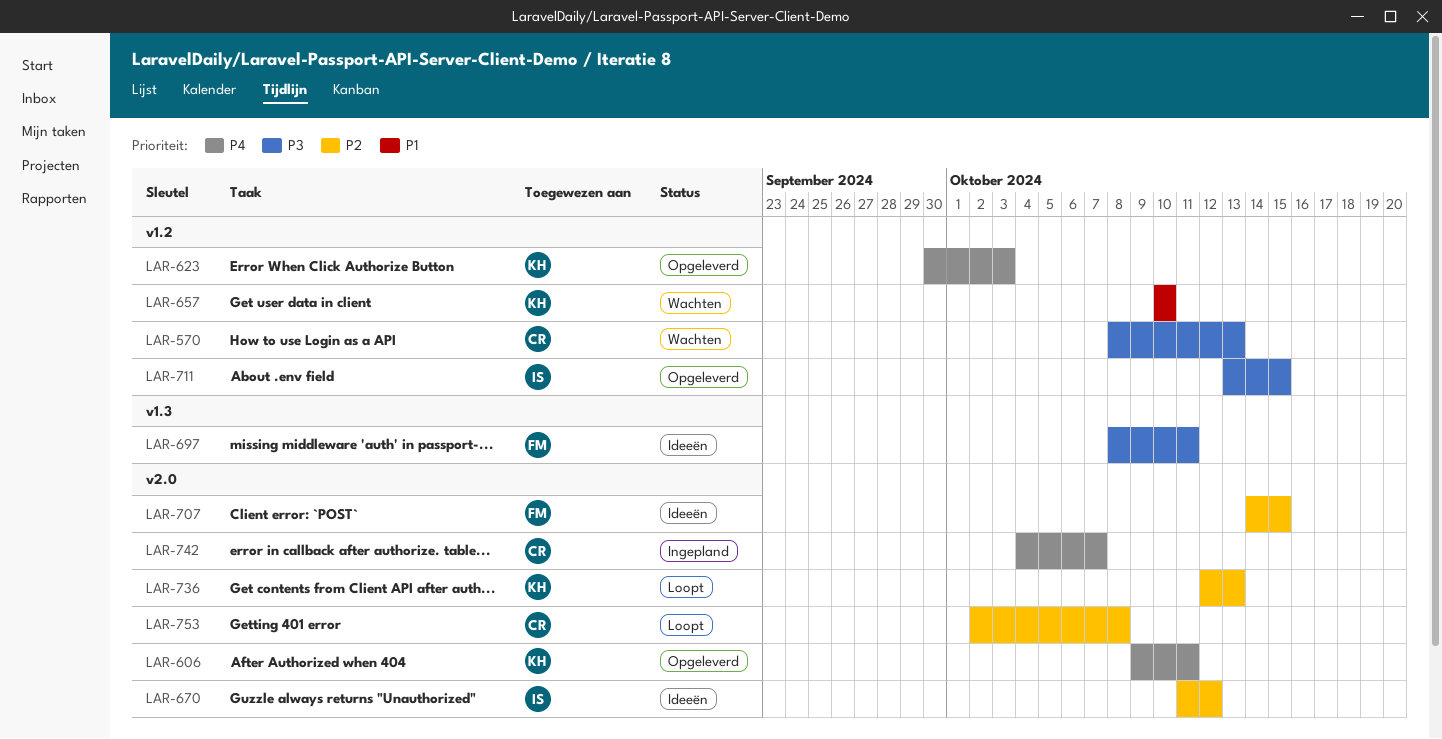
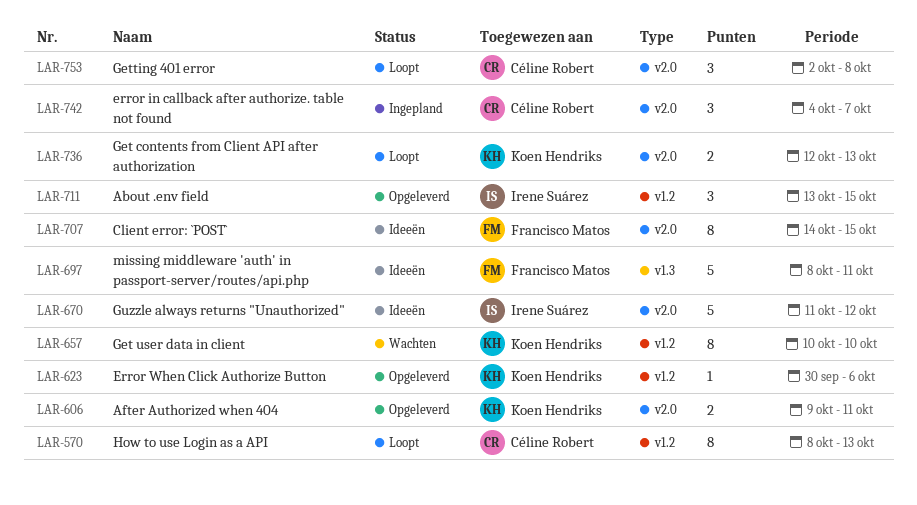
LAR-570, status: Wachten -> Loopt
LAR-623, due: Oct 3 -> Oct 6

